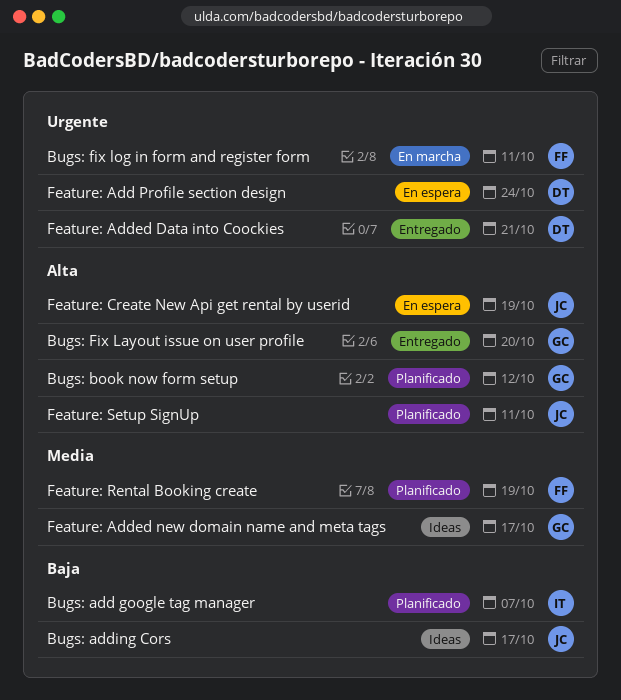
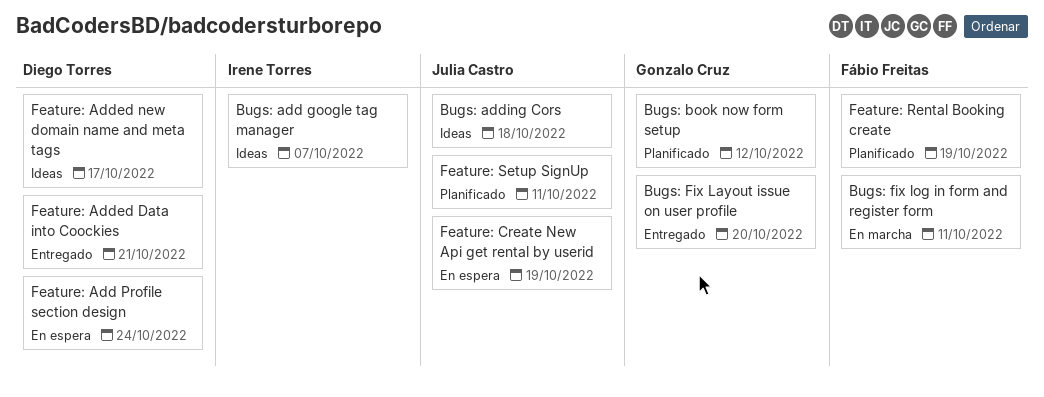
Bugs: add google tag manager, status: Planificado -> Ideas
Bugs: adding Cors, due: Oct 17 -> Oct 18
Feature: Added new domain name and meta tags, owner: Gonzalo Cruz -> Diego Torres

